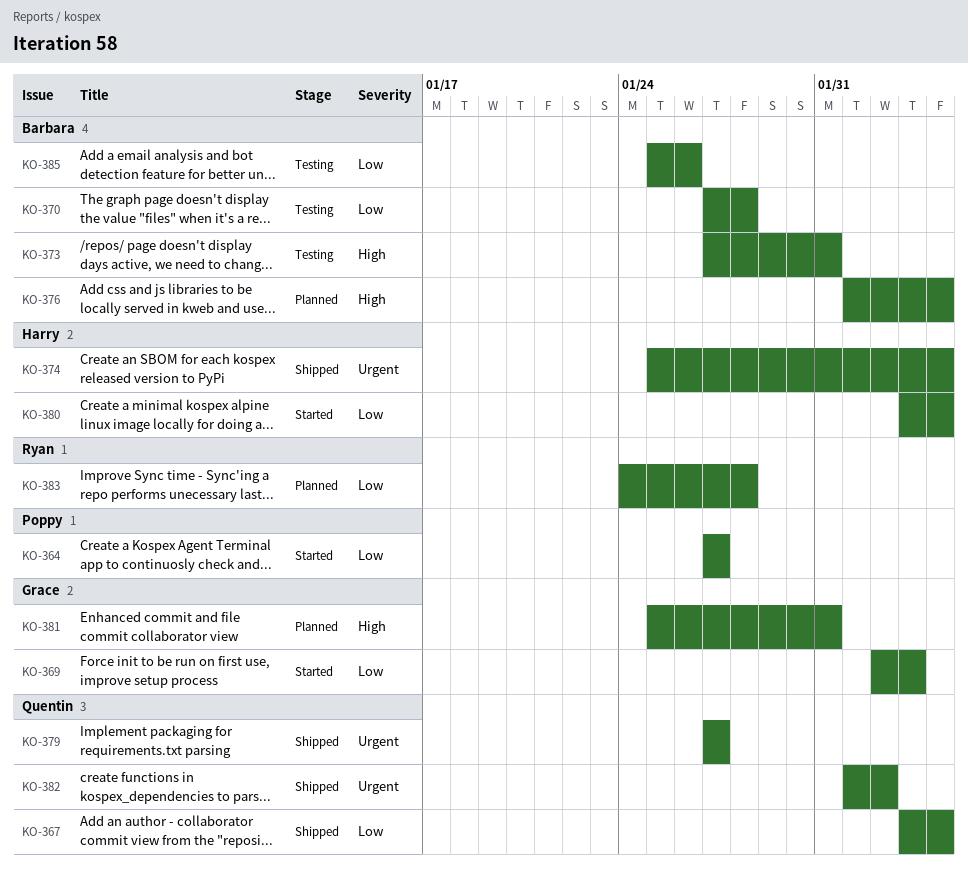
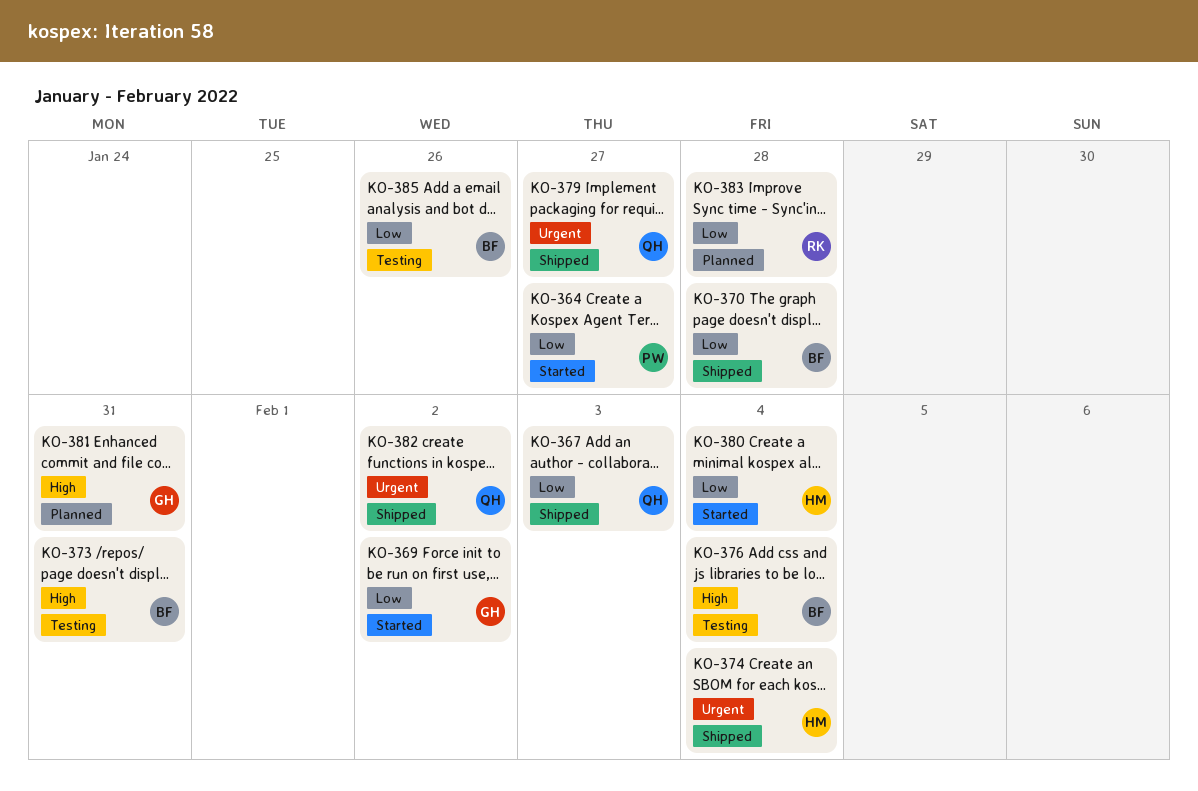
KO-367, due: Feb 4 -> Feb 3
KO-369, due: Feb 3 -> Feb 2
KO-370, status: Testing -> Shipped
KO-376, status: Planned -> Testing

